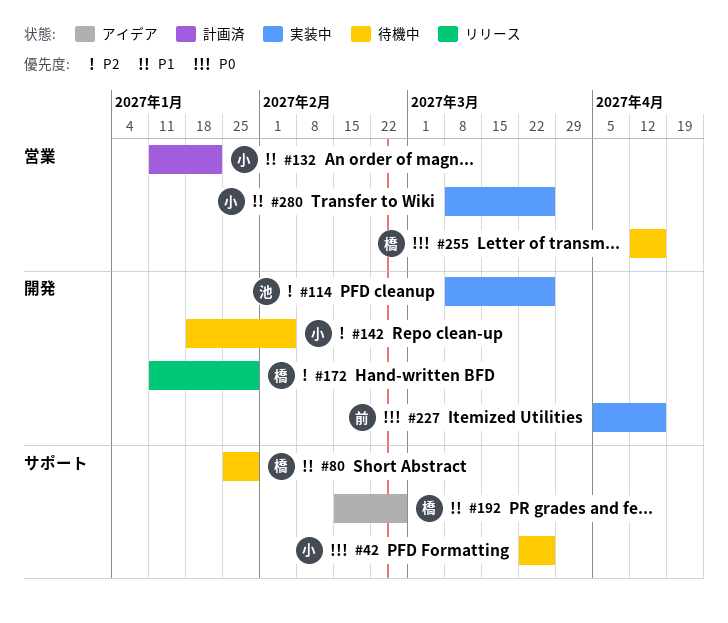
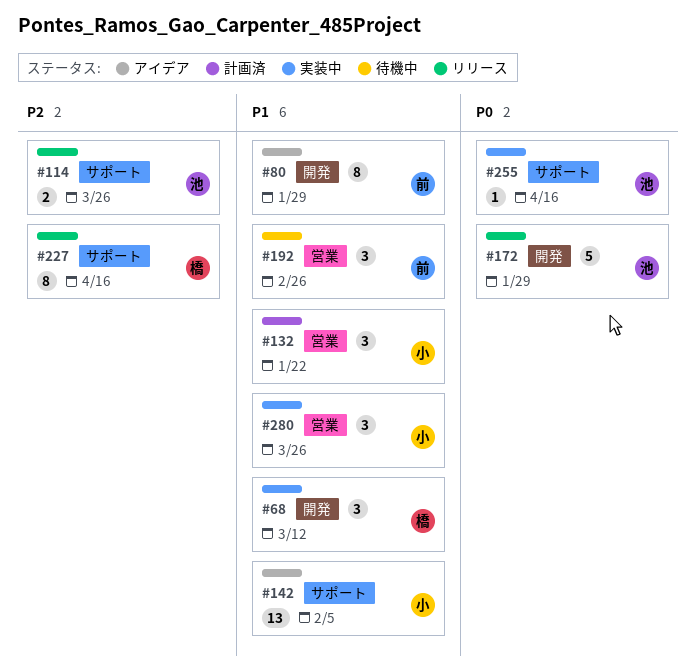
#42: present -> none
#68: none -> present
#80, status: 待機中 -> アイデア
#80, owner: 橋 -> 前
#80, label: サポート -> 開発
#114, status: 実装中 -> リリース
#114, label: 開発 -> サポート
#142, status: 待機中 -> アイデア
#142, priority: P2 -> P1
#142, label: 開発 -> サポート
#172, owner: 橋 -> 池
#172, priority: P2 -> P0
#192, status: アイデア -> 待機中
#192, owner: 橋 -> 前
#192, label: サポート -> 営業
#227, status: 実装中 -> リリース
#227, owner: 前 -> 橋
#227, priority: P0 -> P2
#227, label: 開発 -> サポート
#255, status: 待機中 -> 実装中
#255, owner: 橋 -> 池
#255, label: 営業 -> サポート

